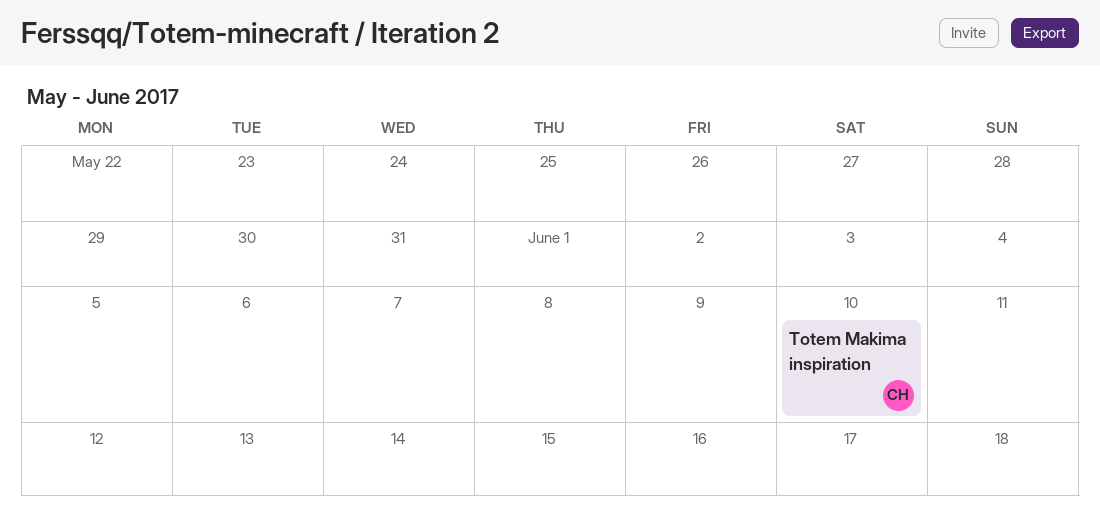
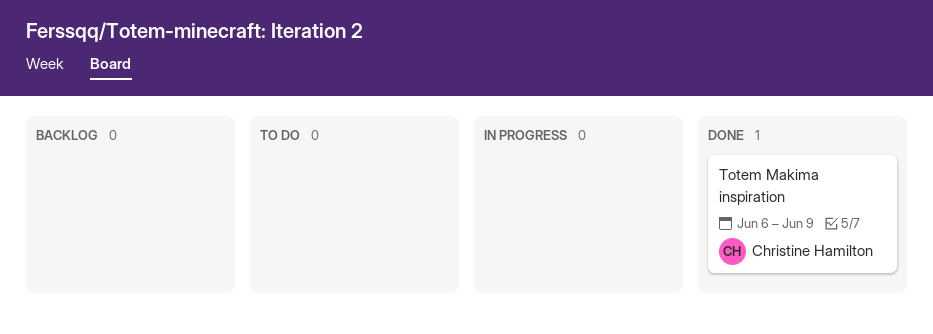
Totem Makima inspiration, due: Jun 10 -> Jun 9

